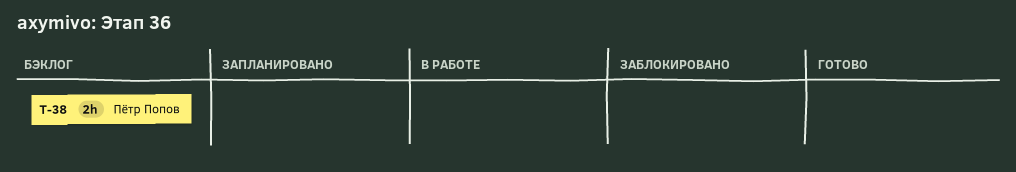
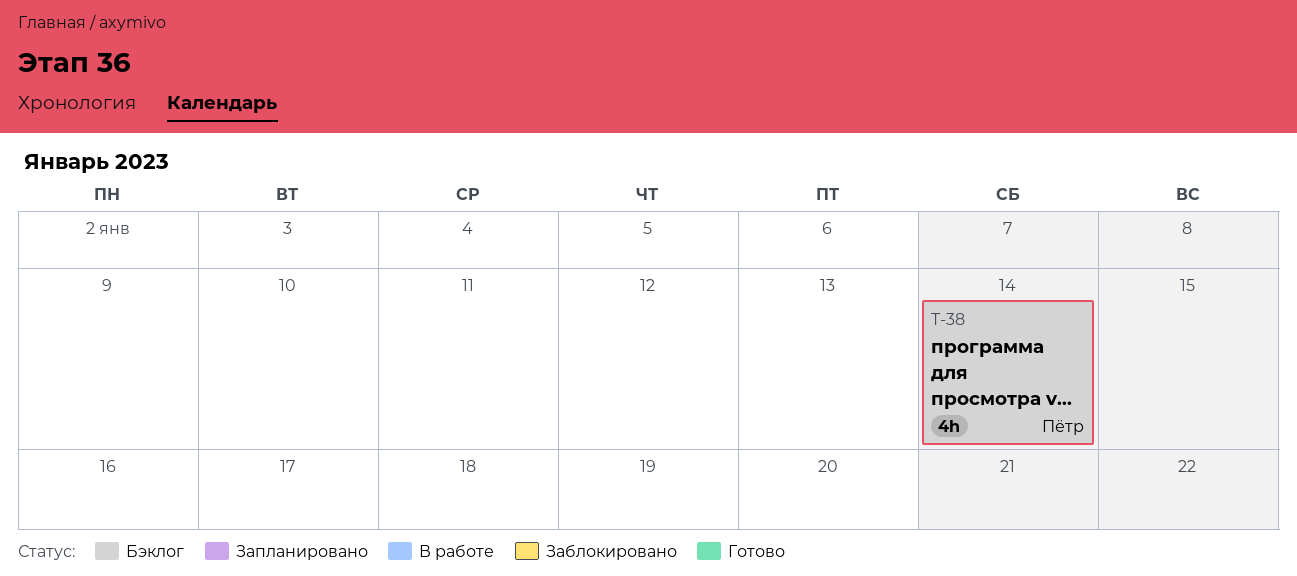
T-38, estimate: 2h -> 4h

